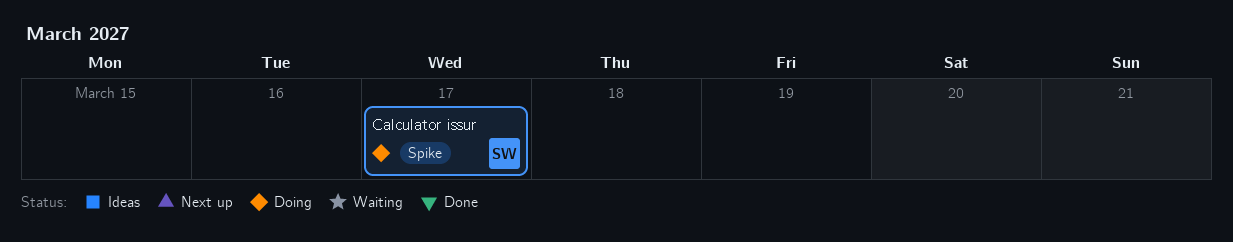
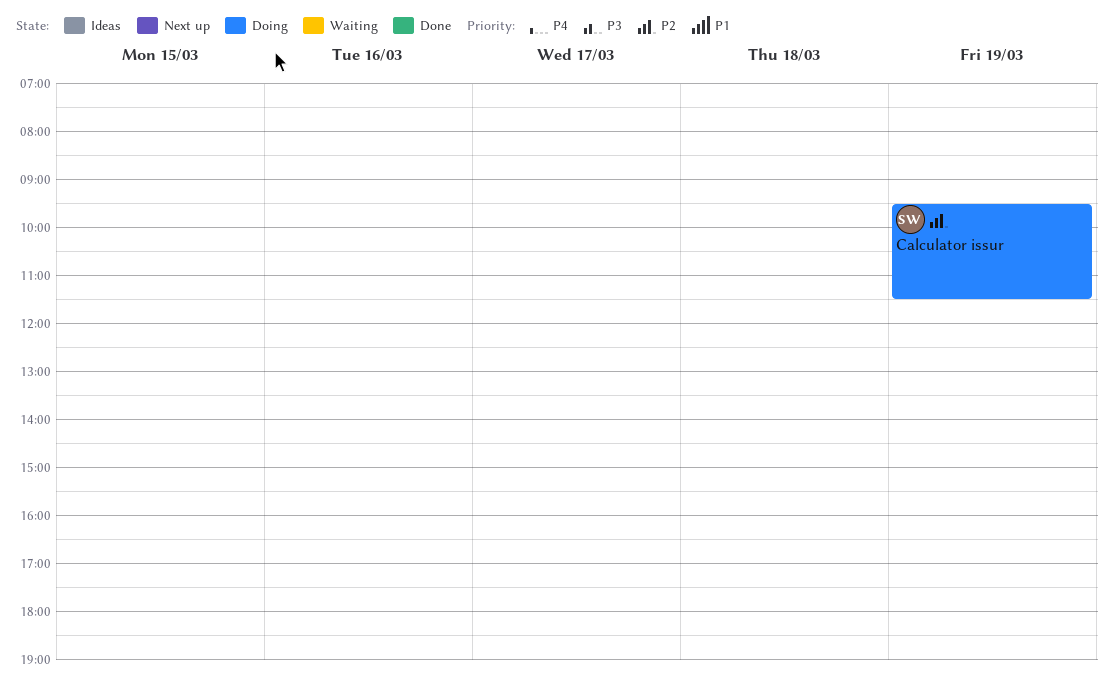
Calculator issur, day: Mar 17 -> Mar 19

